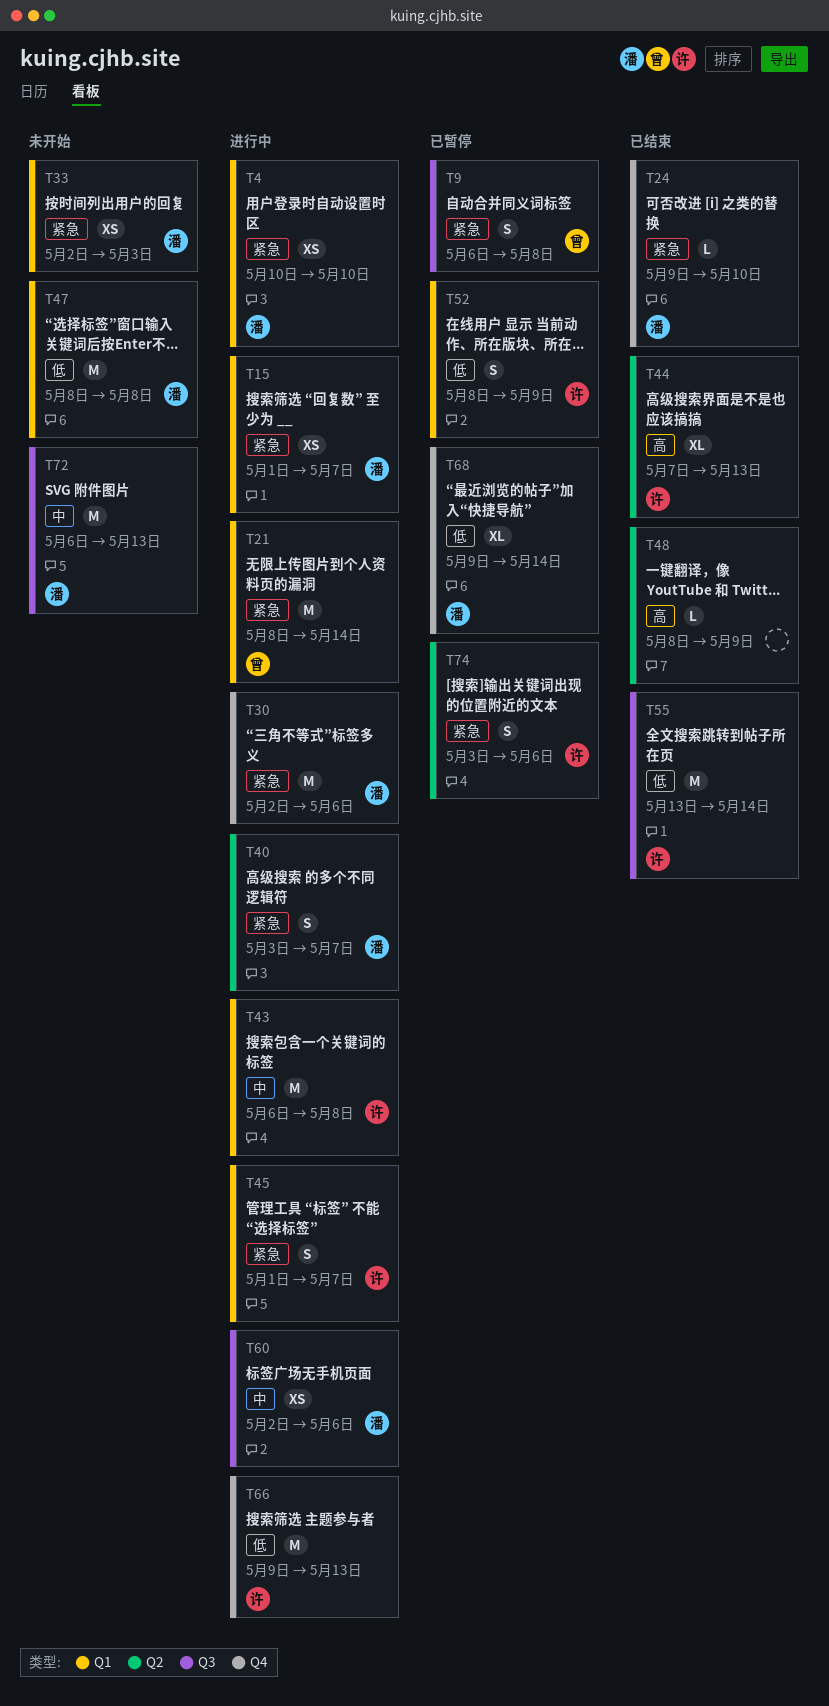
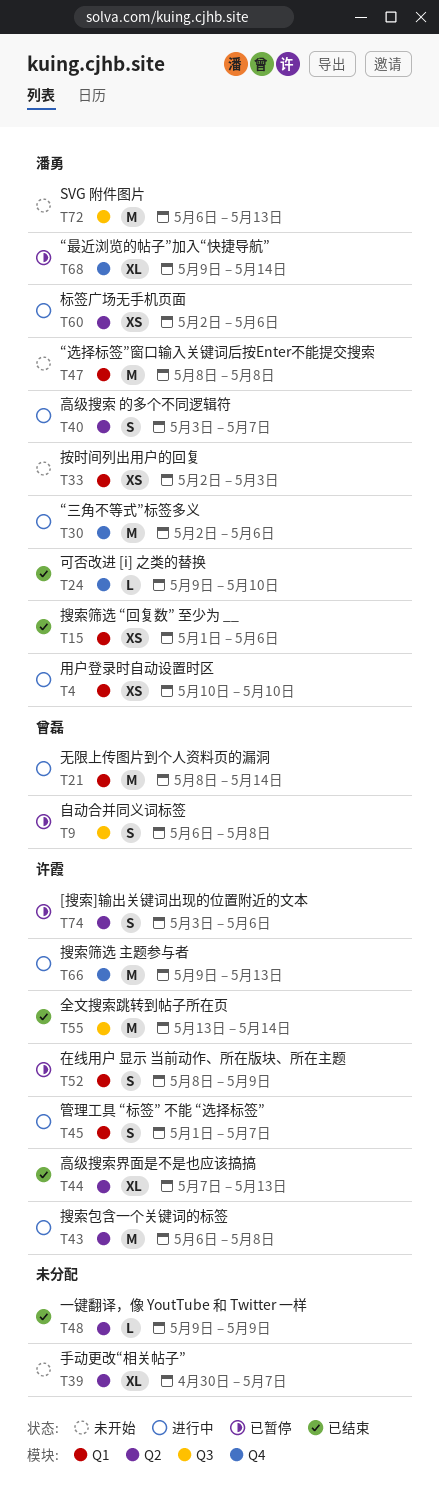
T15, status: 进行中 -> 已结束
T15, due: May 7 -> May 6
T39: none -> present
T43, label: Q1 -> Q2
T48, start: May 8 -> May 9
T60, label: Q3 -> Q2

